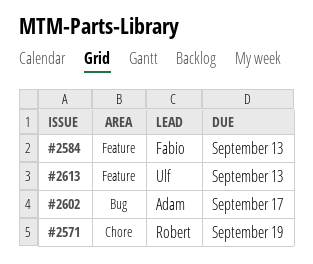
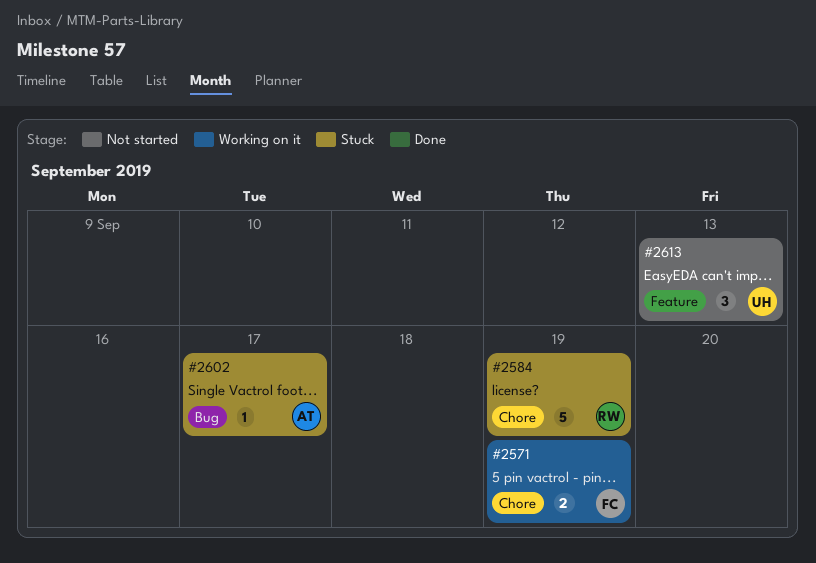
#2571, owner: Robert -> Fabio
#2584, owner: Fabio -> Robert
#2584, label: Feature -> Chore
#2584, due: Sep 13 -> Sep 19

